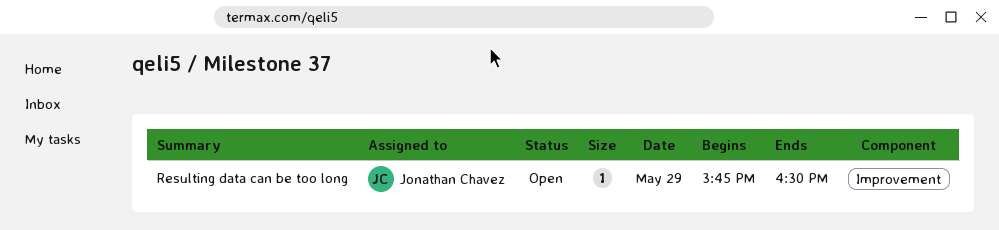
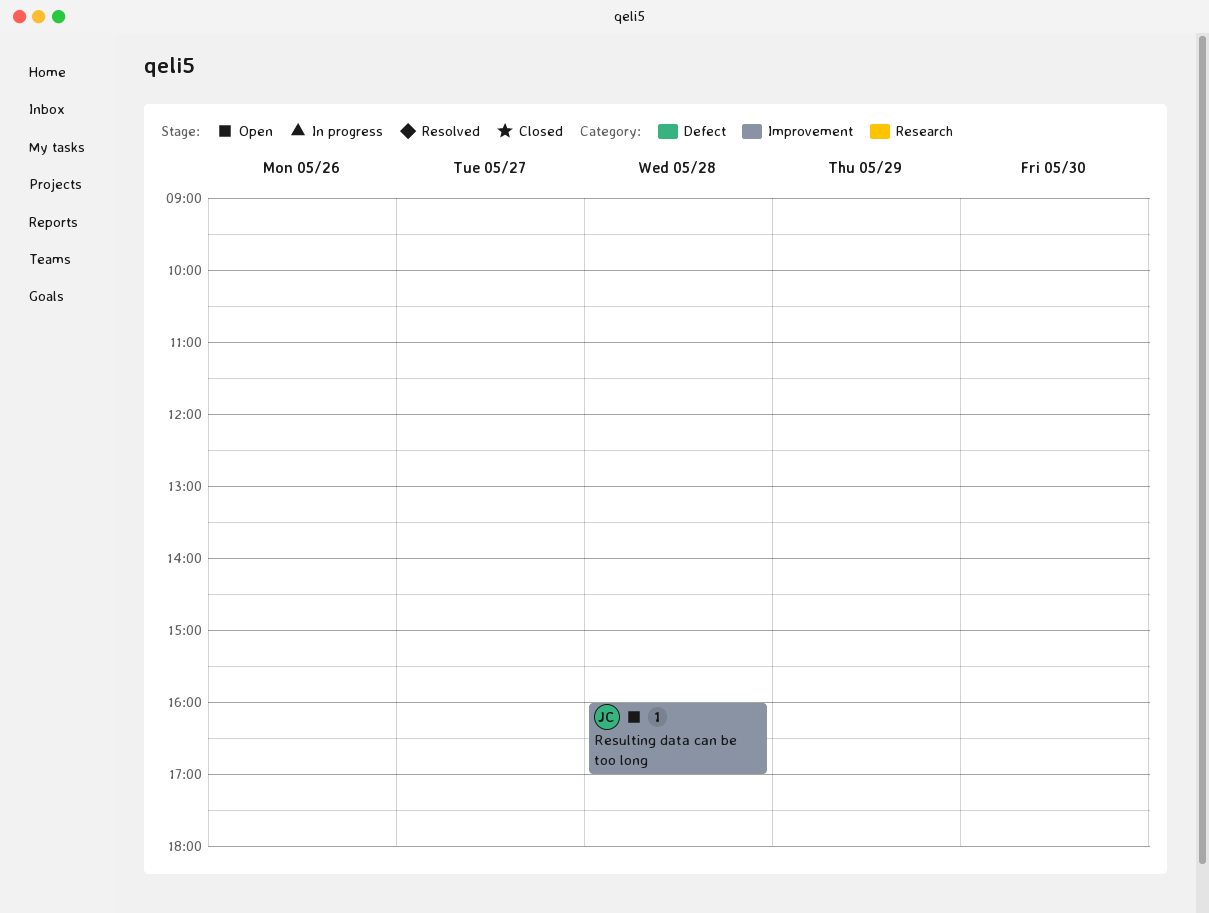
Resulting data can be too long, day: May 29 -> May 28
Resulting data can be too long, begins: 15:45 -> 16:00
Resulting data can be too long, ends: 16:30 -> 17:00

